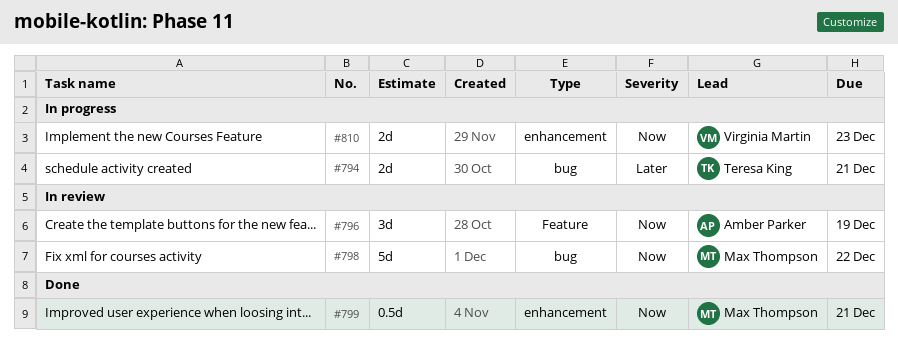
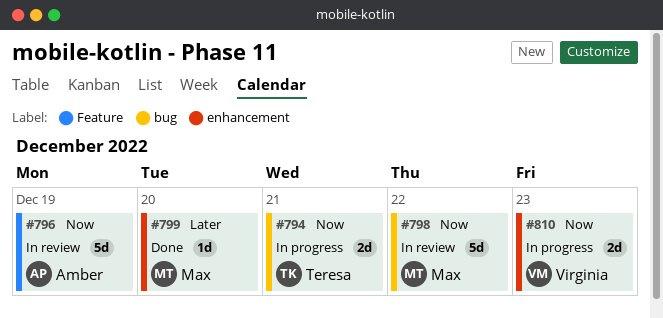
#794, priority: Later -> Now
#796, estimate: 3d -> 5d
#799, priority: Now -> Later
#799, estimate: 0.5d -> 1d
#799, due: Dec 21 -> Dec 20

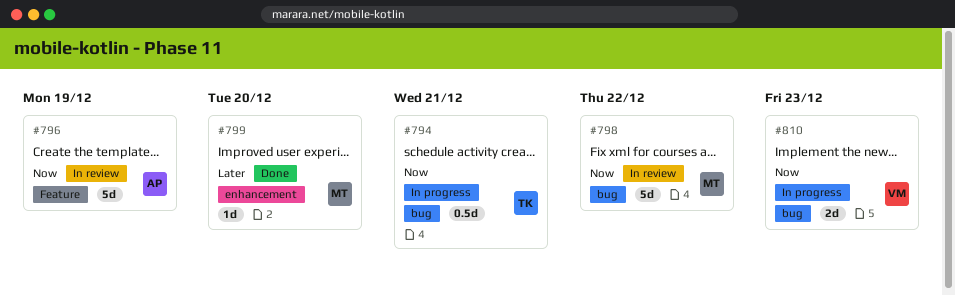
#794, estimate: 2d -> 0.5d
#810, label: enhancement -> bug

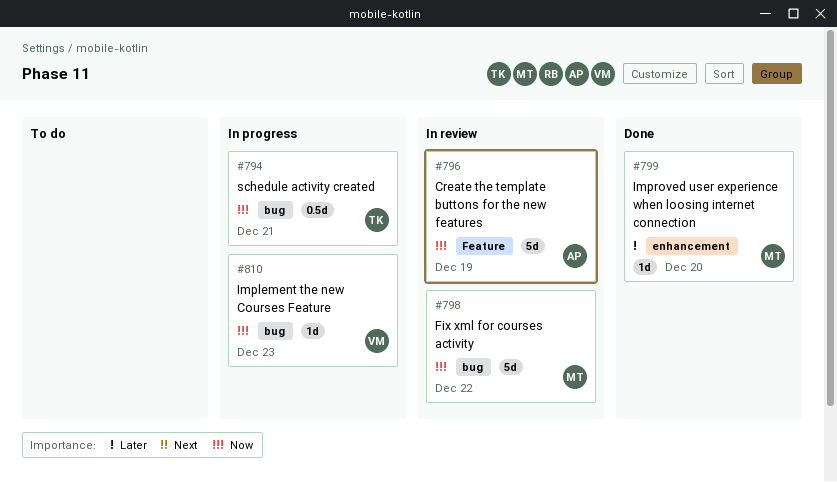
#810, estimate: 2d -> 1d

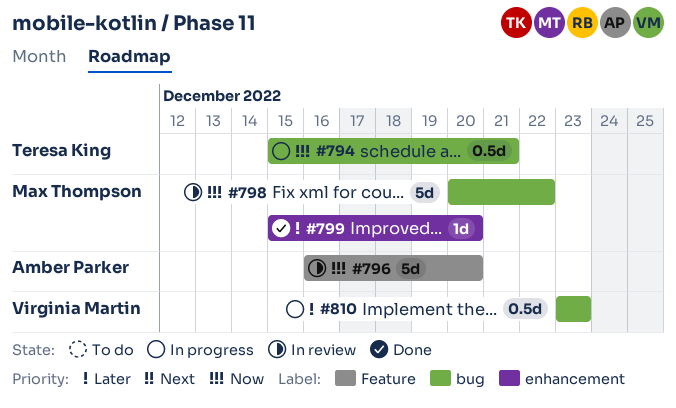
#796, due: Dec 19 -> Dec 20
#810, priority: Now -> Later
#810, estimate: 1d -> 0.5d

